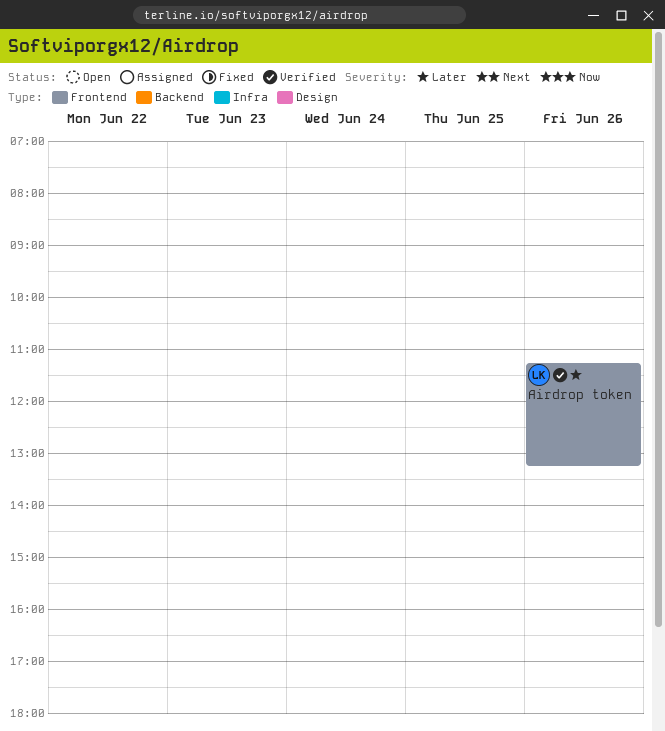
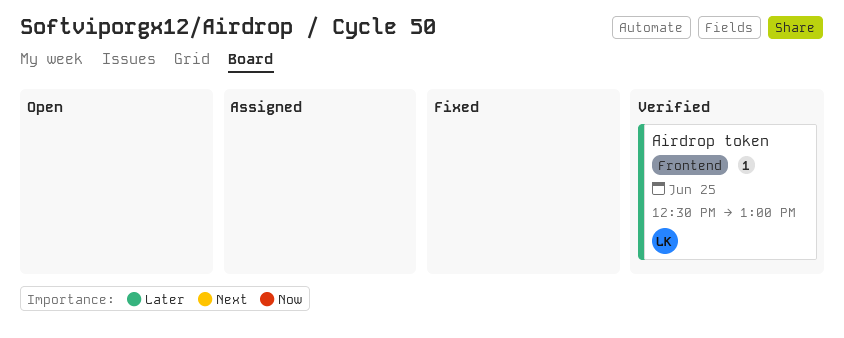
Airdrop token, day: Jun 26 -> Jun 25
Airdrop token, begins: 11:15 -> 12:30
Airdrop token, ends: 13:15 -> 13:00

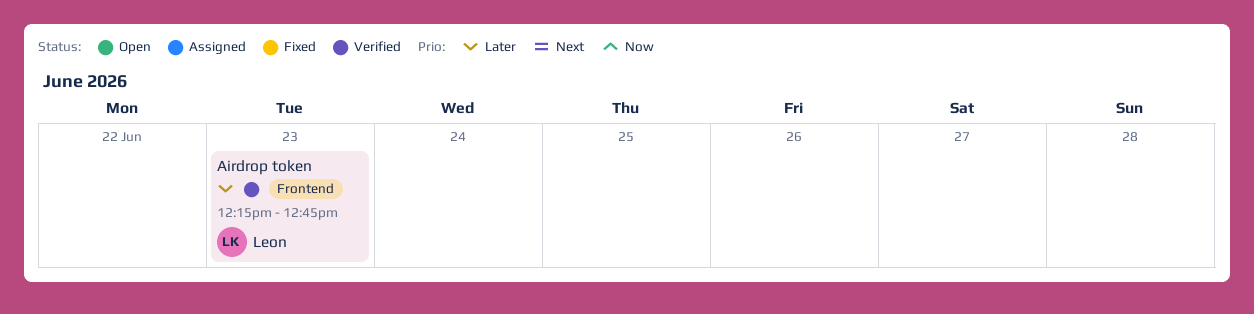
Airdrop token, day: Jun 25 -> Jun 23
Airdrop token, begins: 12:30 -> 12:15
Airdrop token, ends: 13:00 -> 12:45

